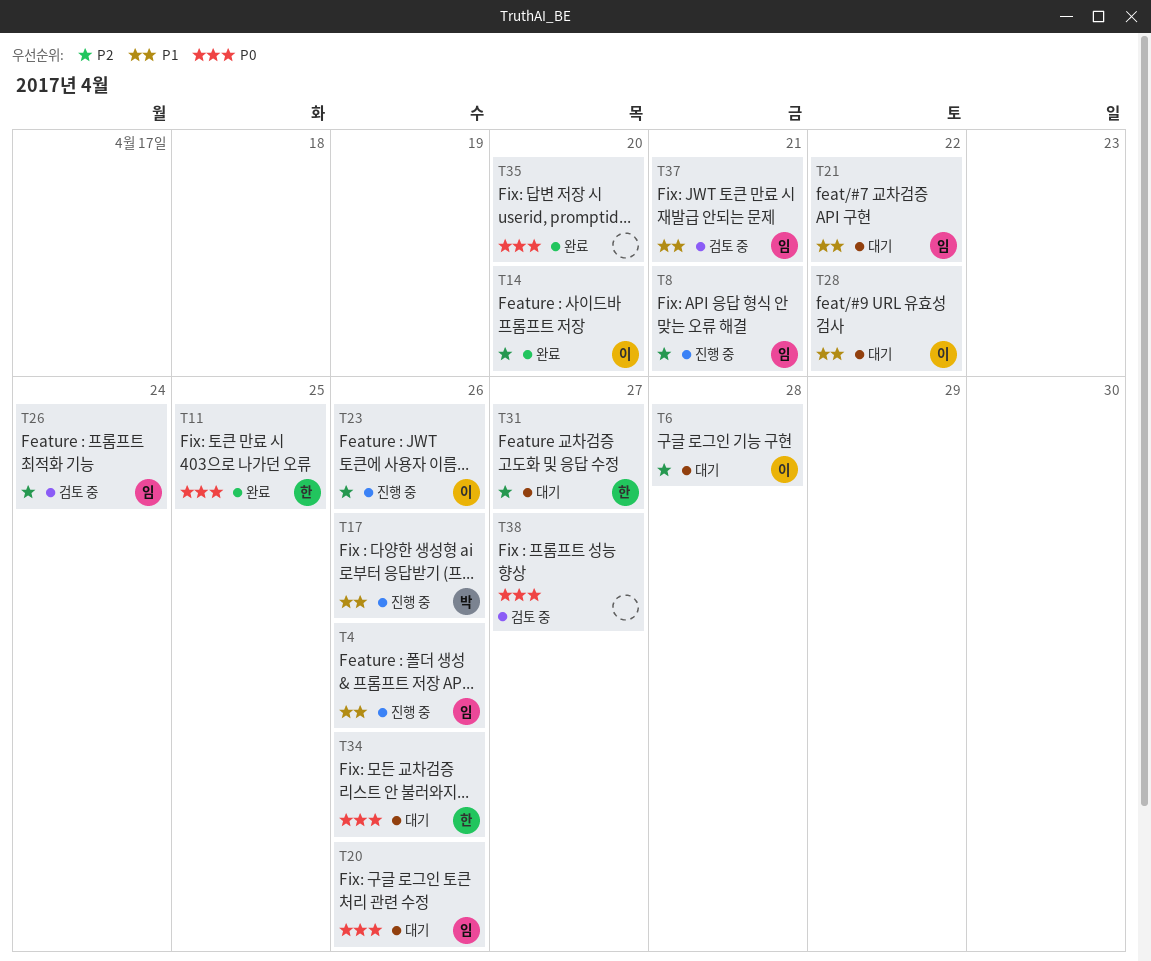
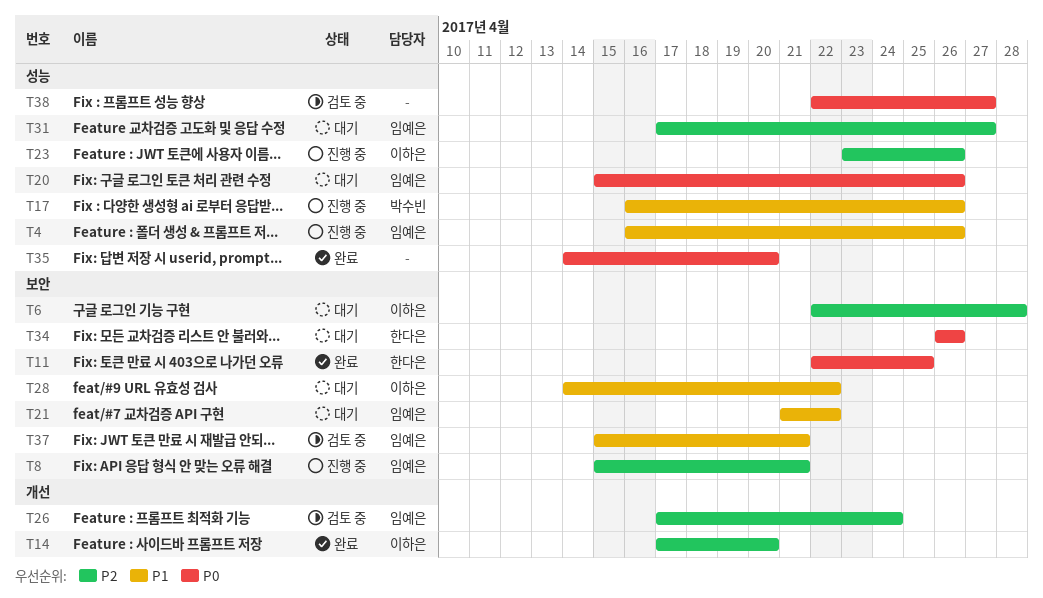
T31, owner: 한다은 -> 임예은

